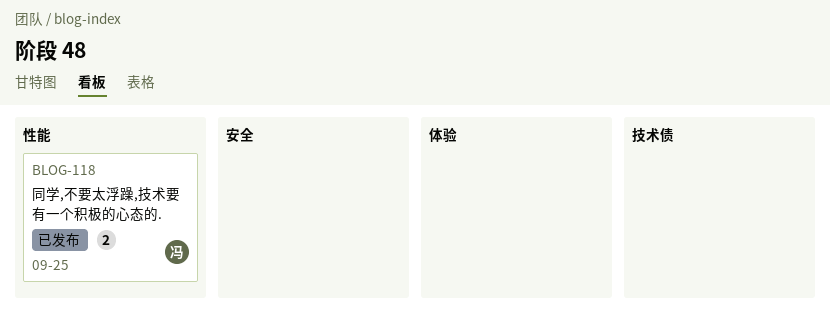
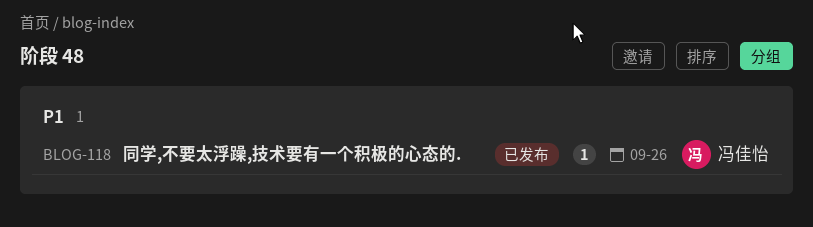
BLOG-118, estimate: 2 -> 1
BLOG-118, due: Sep 25 -> Sep 26

